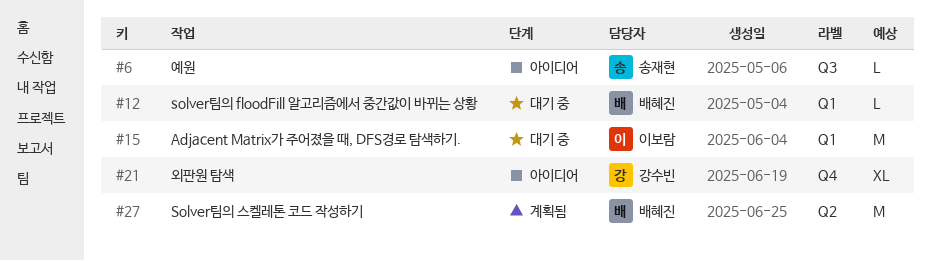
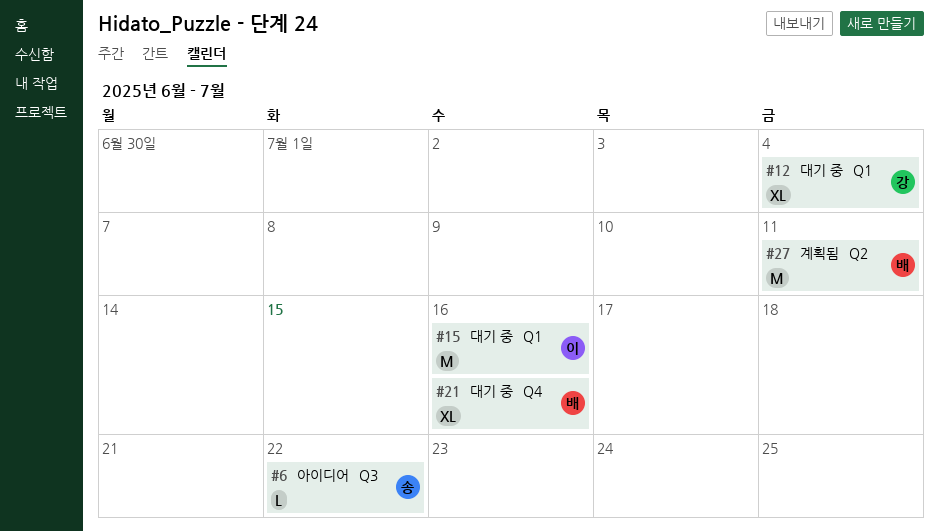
#12, owner: 배혜진 -> 강수빈
#12, estimate: L -> XL
#21, status: 아이디어 -> 대기 중
#21, owner: 강수빈 -> 배혜진

